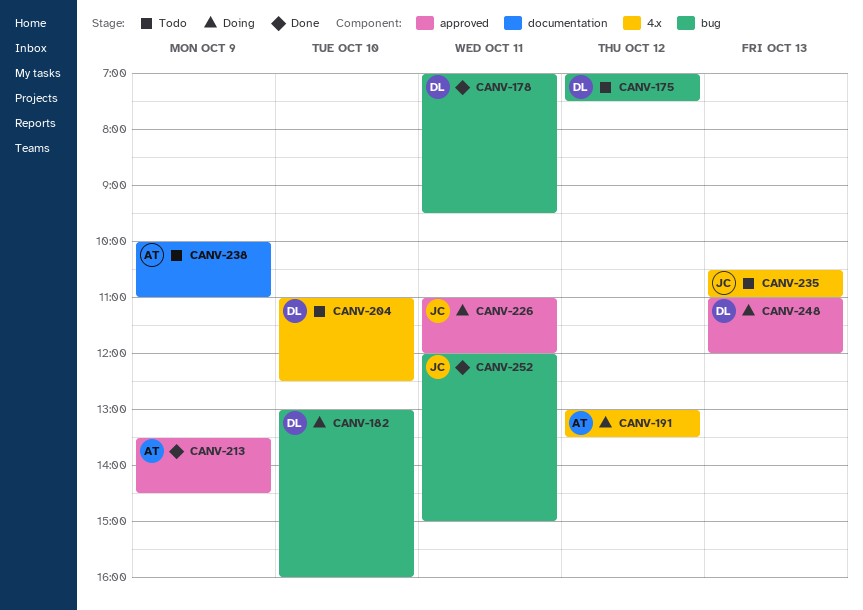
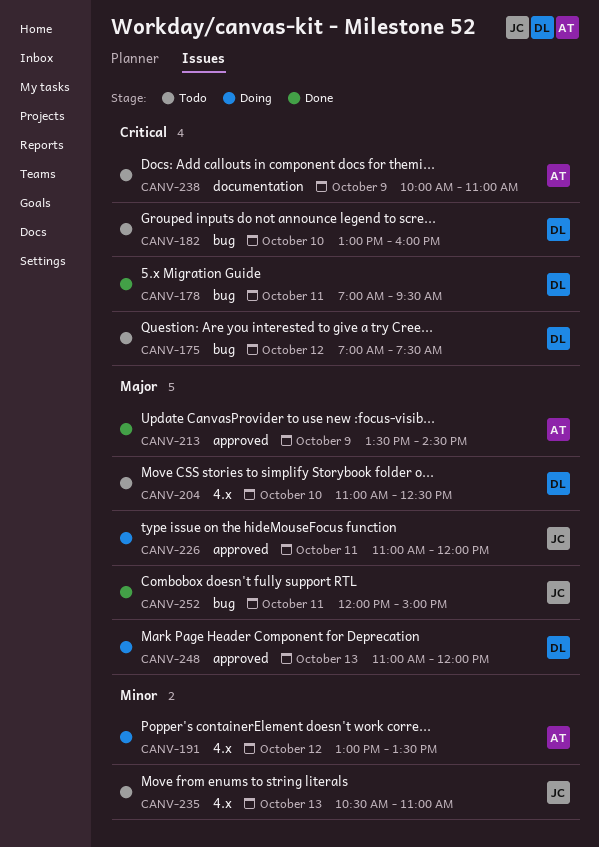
CANV-182, status: Doing -> Todo

